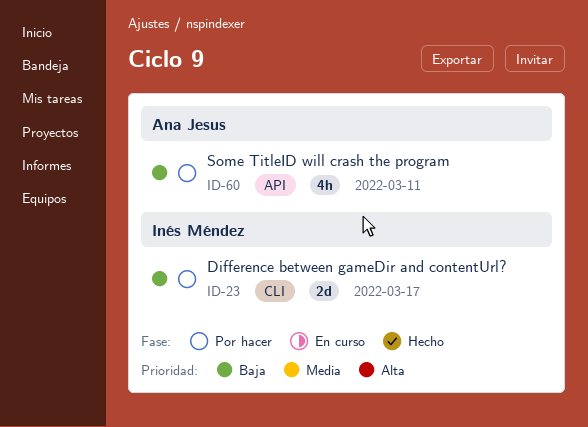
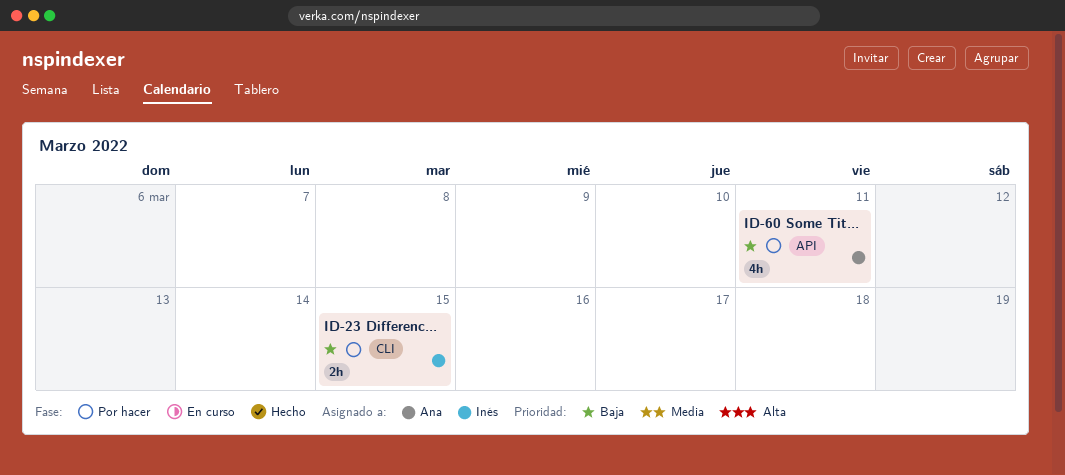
ID-23, estimate: 2d -> 2h
ID-23, due: Mar 17 -> Mar 15

